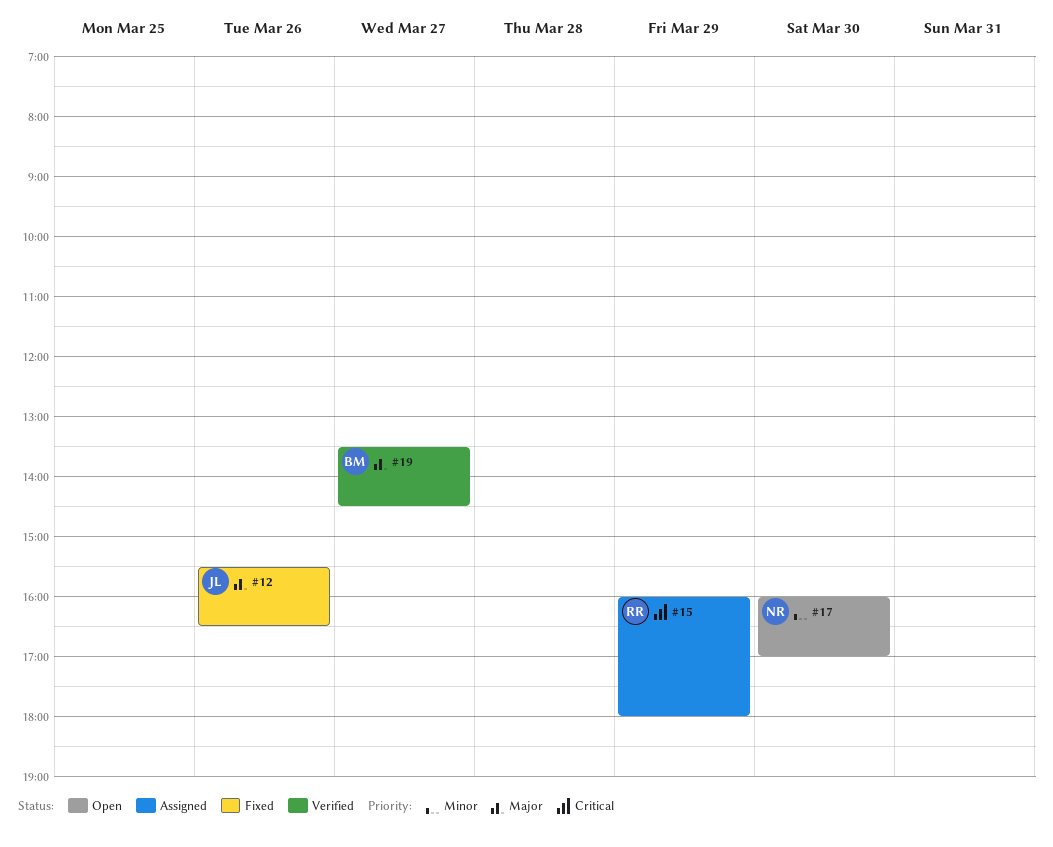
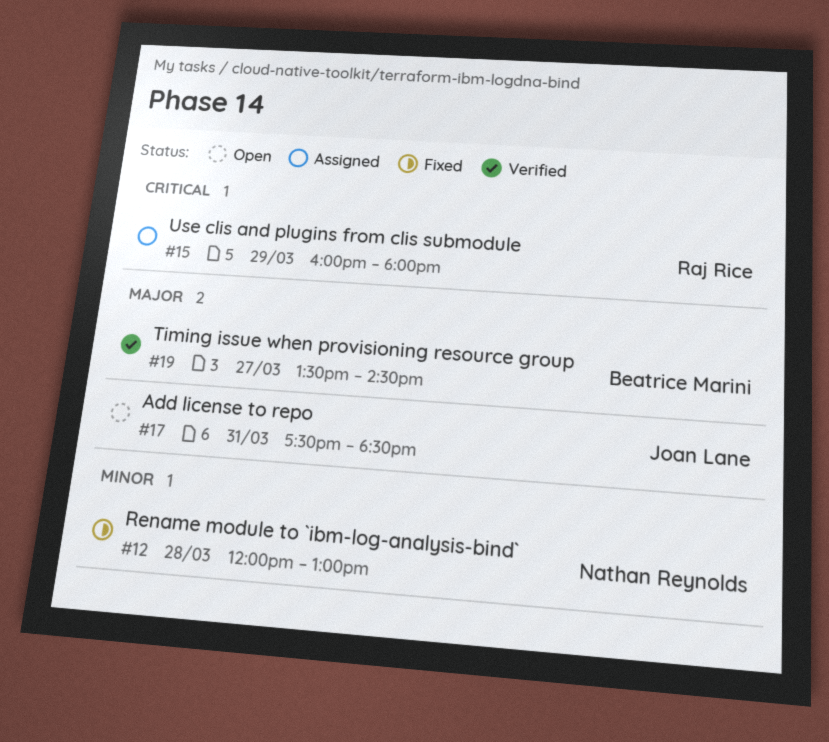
#12, owner: Joan Lane -> Nathan Reynolds
#12, priority: Major -> Minor
#12, day: Mar 26 -> Mar 28
#12, begins: 15:30 -> 12:00
#12, ends: 16:30 -> 13:00
#17, owner: Nathan Reynolds -> Joan Lane
#17, priority: Minor -> Major
#17, day: Mar 30 -> Mar 31
#17, begins: 16:00 -> 17:30
#17, ends: 17:00 -> 18:30

